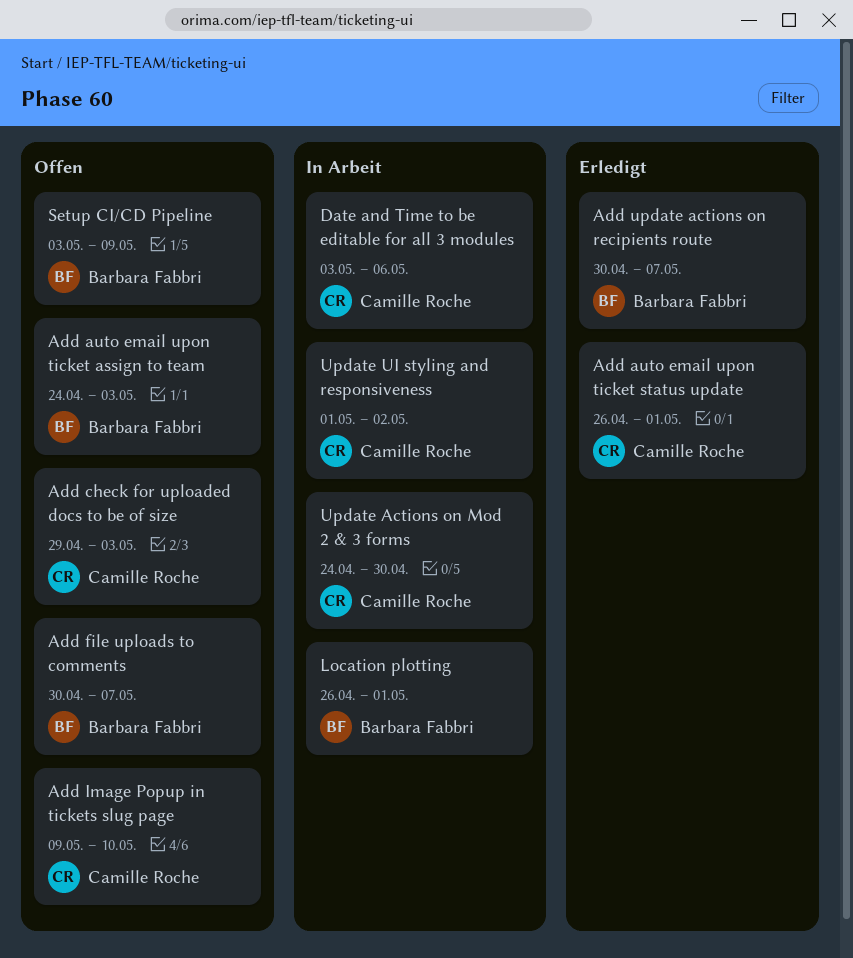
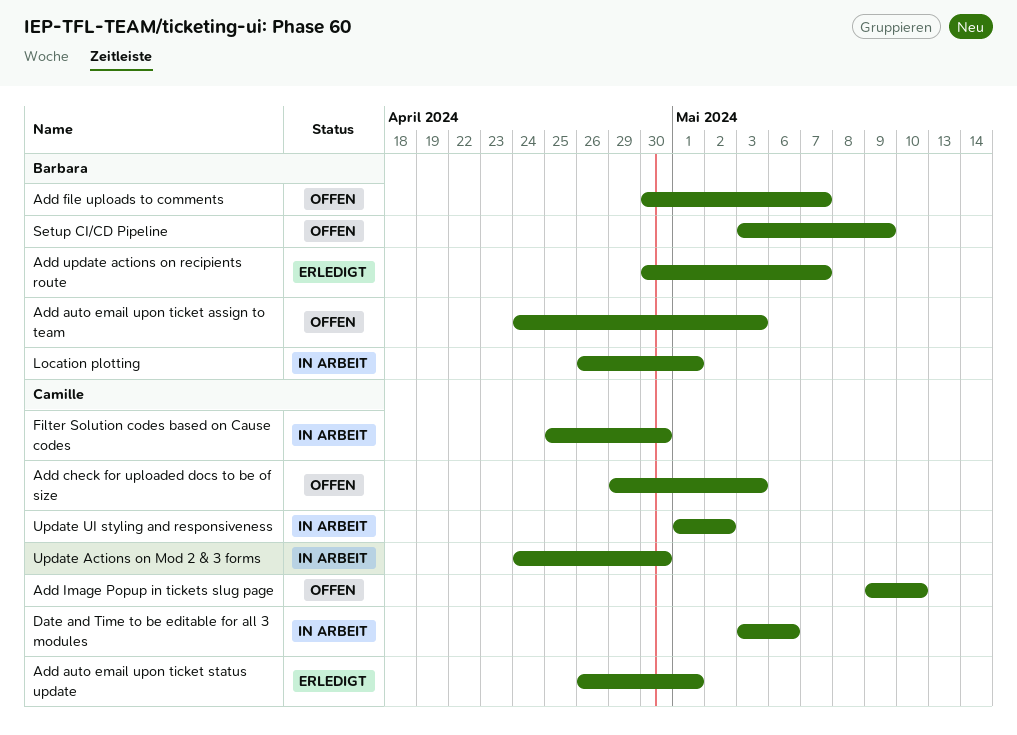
Filter Solution codes based on Cause codes: none -> present

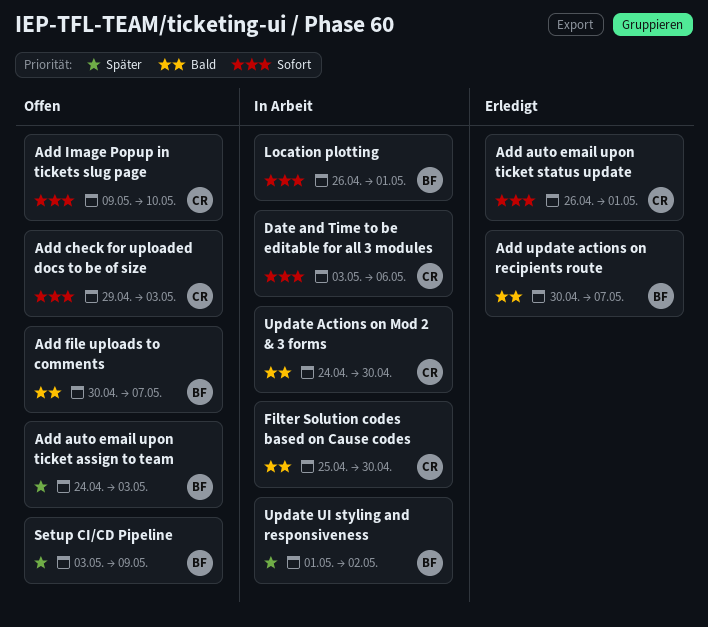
Update UI styling and responsiveness, owner: Camille -> Barbara

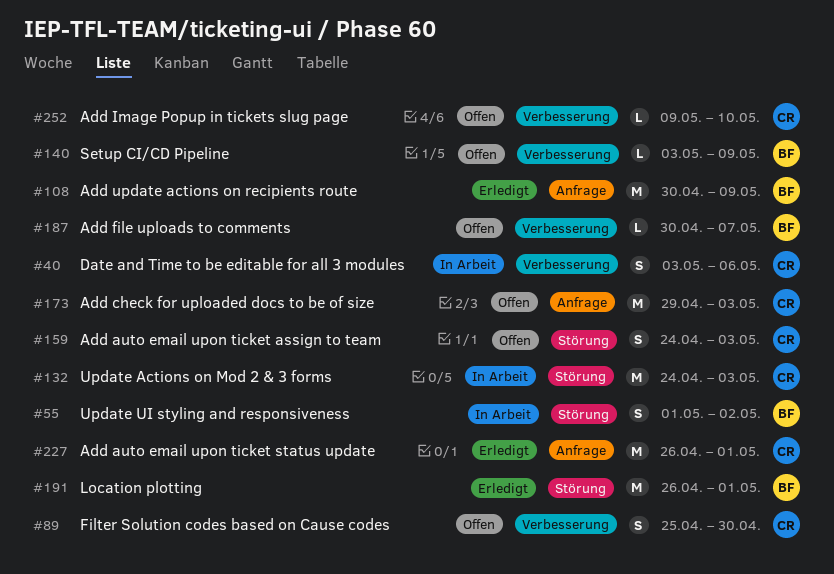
Add auto email upon ticket assign to team, owner: BF -> CR
Add update actions on recipients route, due: May 7 -> May 9
Filter Solution codes based on Cause codes, status: In Arbeit -> Offen
Location plotting, status: In Arbeit -> Erledigt
Update Actions on Mod 2 & 3 forms, due: Apr 30 -> May 3

